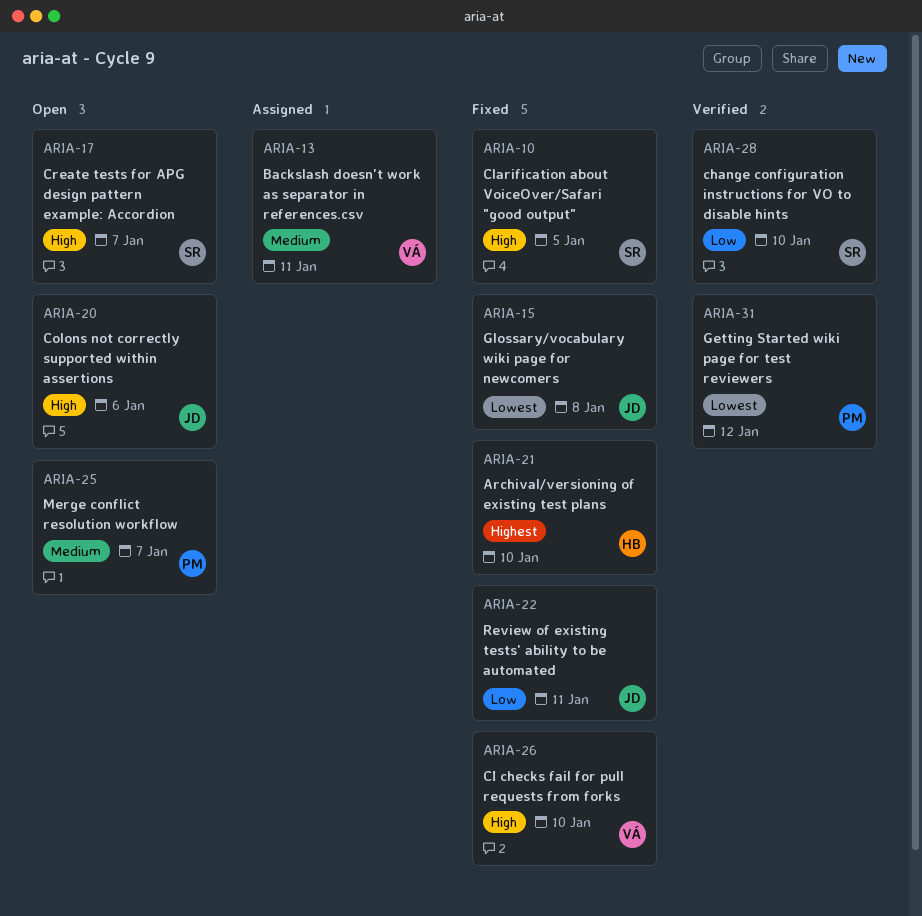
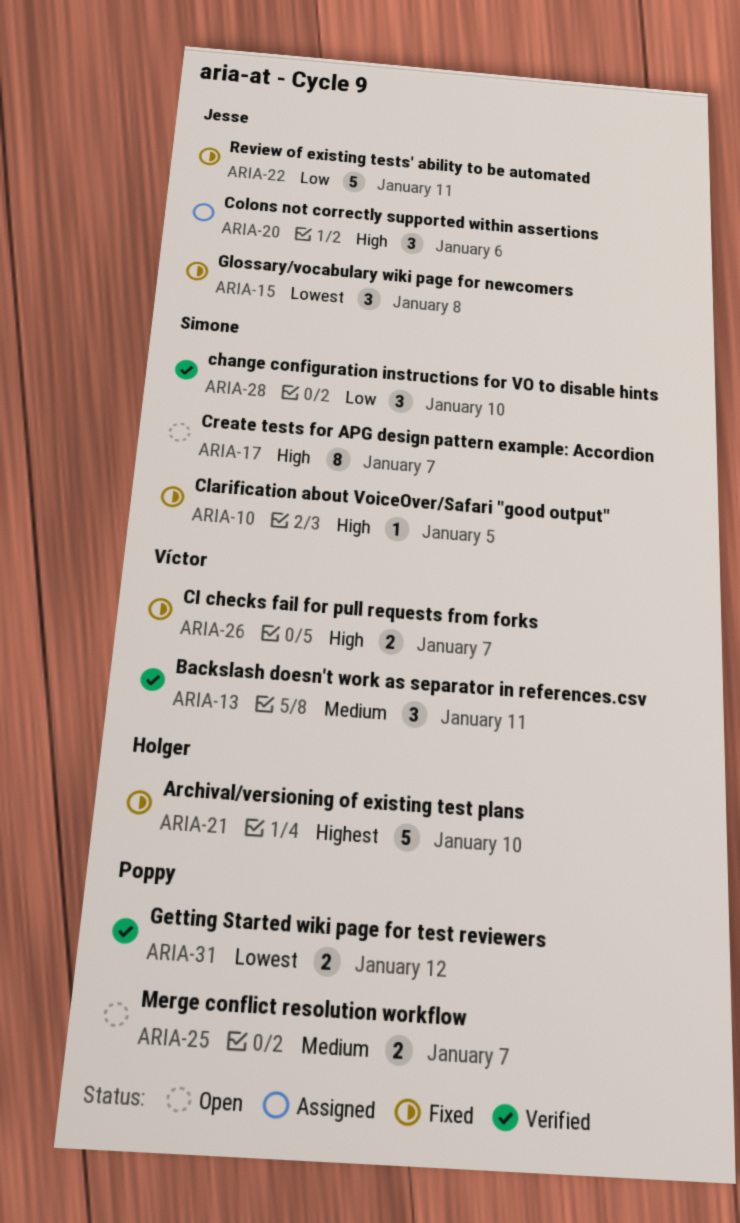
ARIA-13, status: Assigned -> Verified
ARIA-20, status: Open -> Assigned
ARIA-26, due: Jan 10 -> Jan 7

